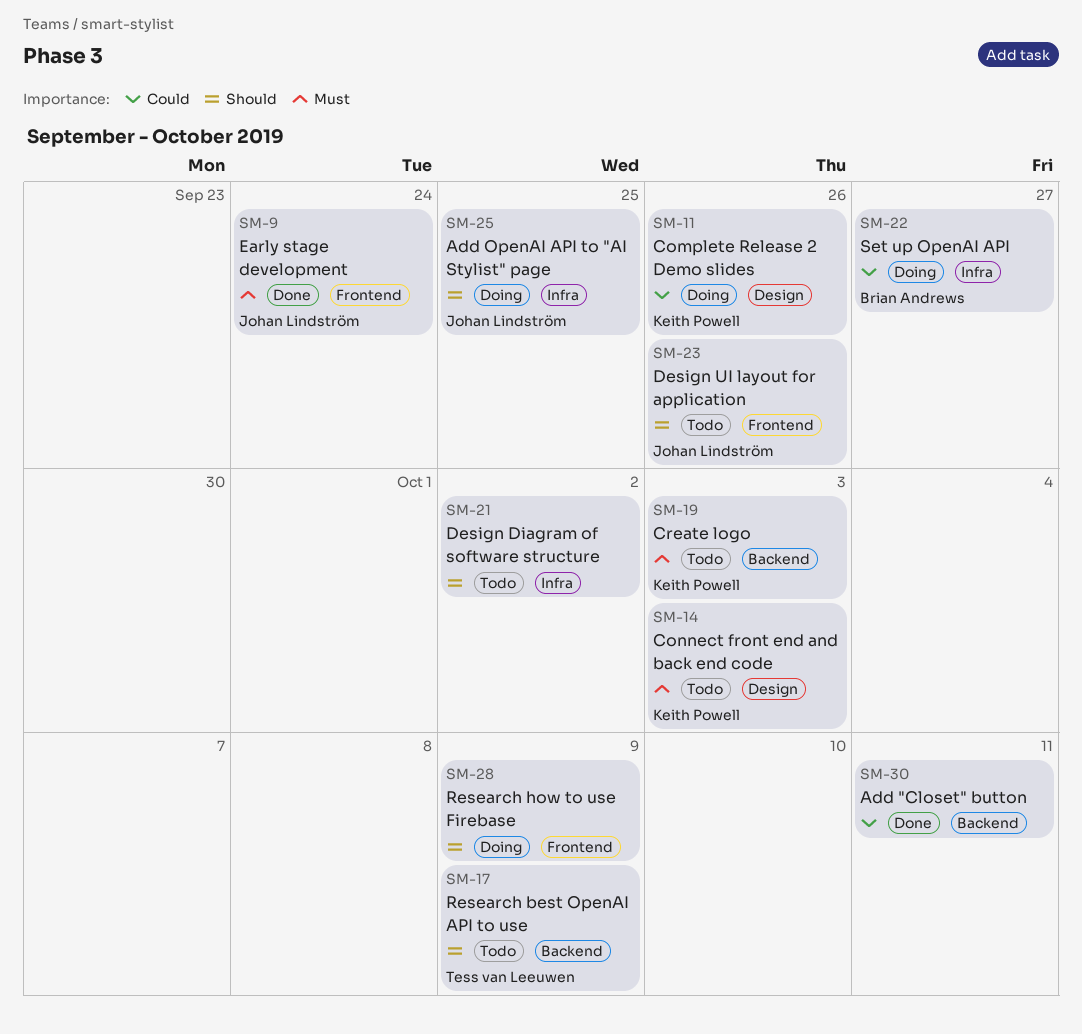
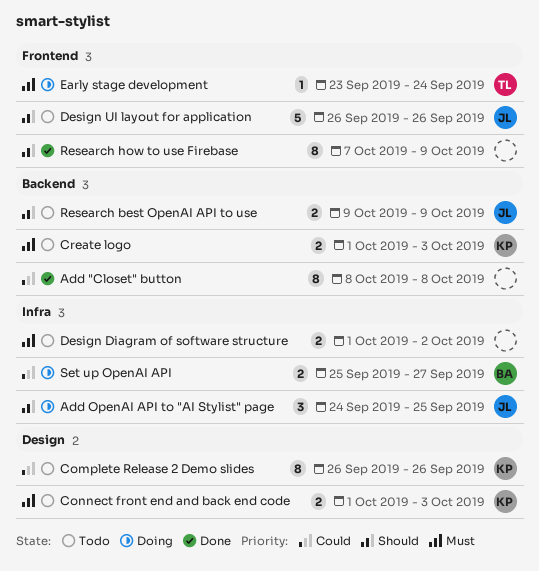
Add "Closet" button, due: Oct 11 -> Oct 8
Complete Release 2 Demo slides, status: Doing -> Todo
Design Diagram of software structure, priority: Should -> Must
Early stage development, status: Done -> Doing
Early stage development, owner: Johan Lindström -> Tess van Leeuwen
Research best OpenAI API to use, owner: Tess van Leeuwen -> Johan Lindström
Research how to use Firebase, status: Doing -> Done

